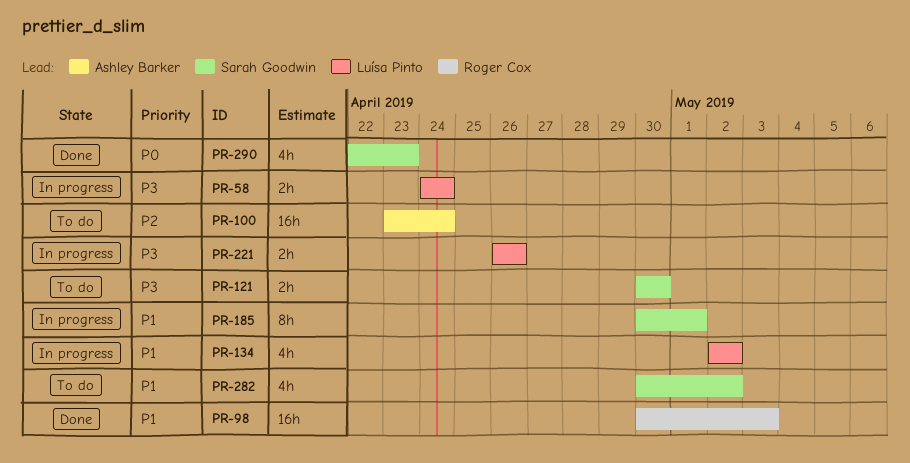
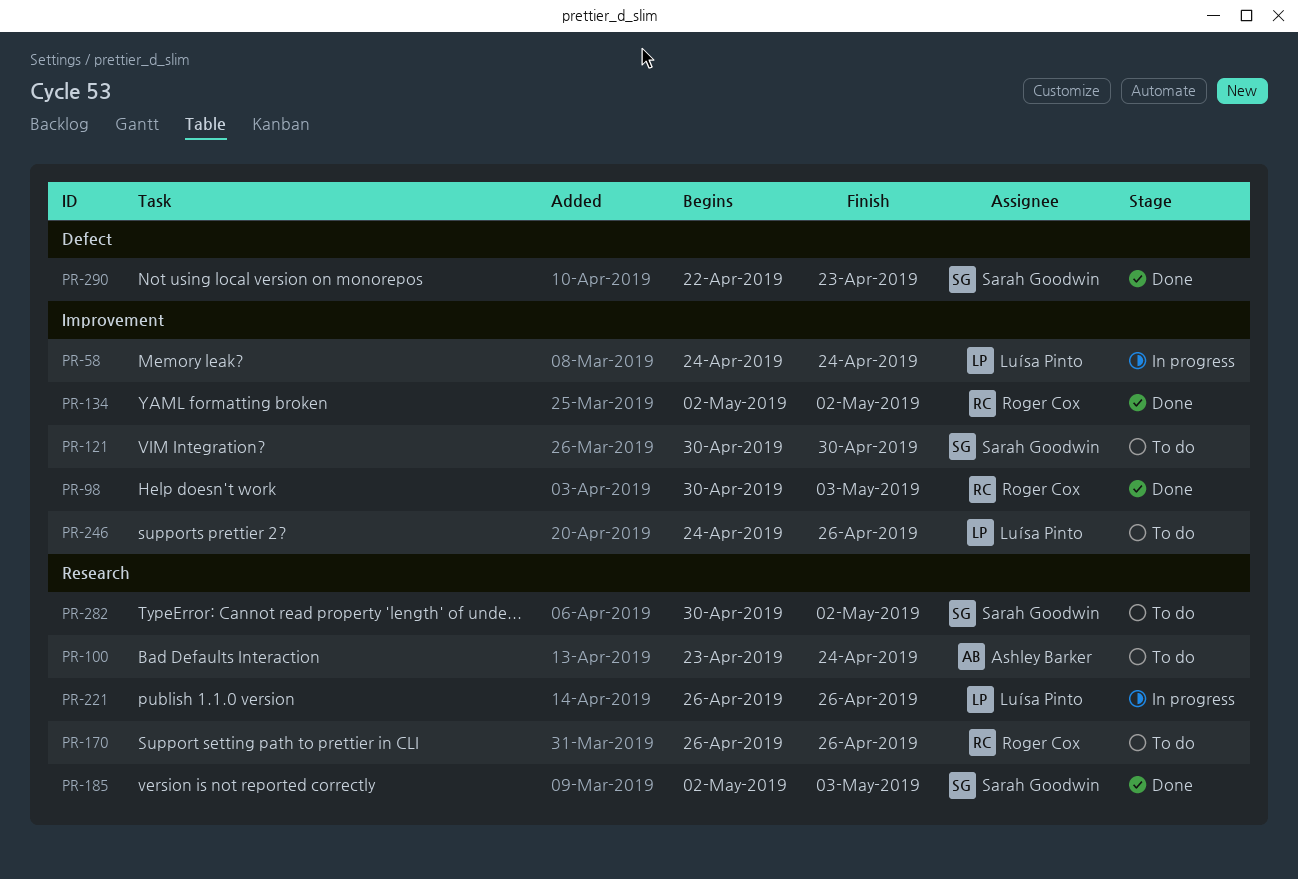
PR-134, status: In progress -> Done
PR-134, owner: Luísa Pinto -> Roger Cox
PR-170: none -> present
PR-185, status: In progress -> Done
PR-185, start: Apr 30 -> May 2
PR-185, due: May 1 -> May 3
PR-246: none -> present

